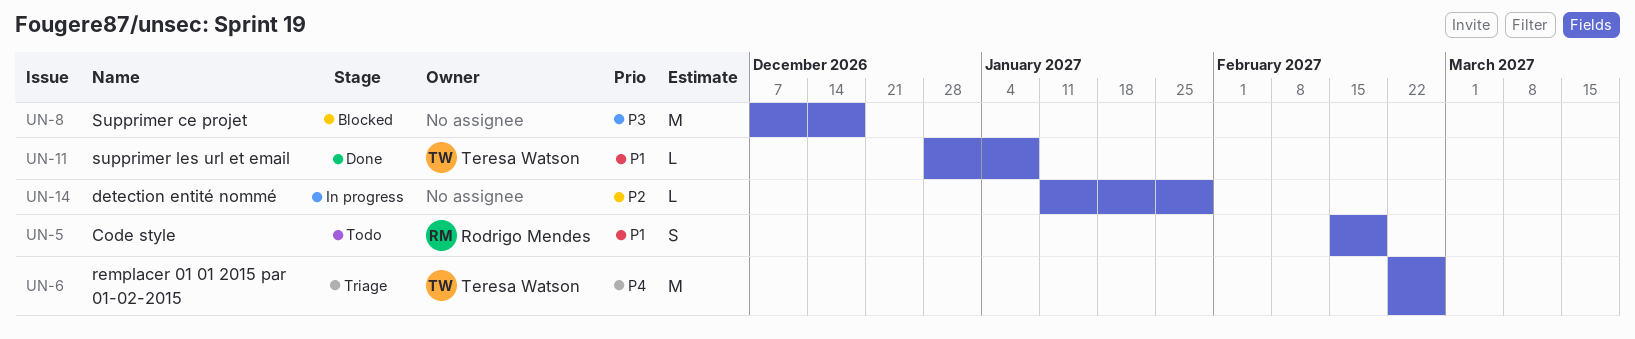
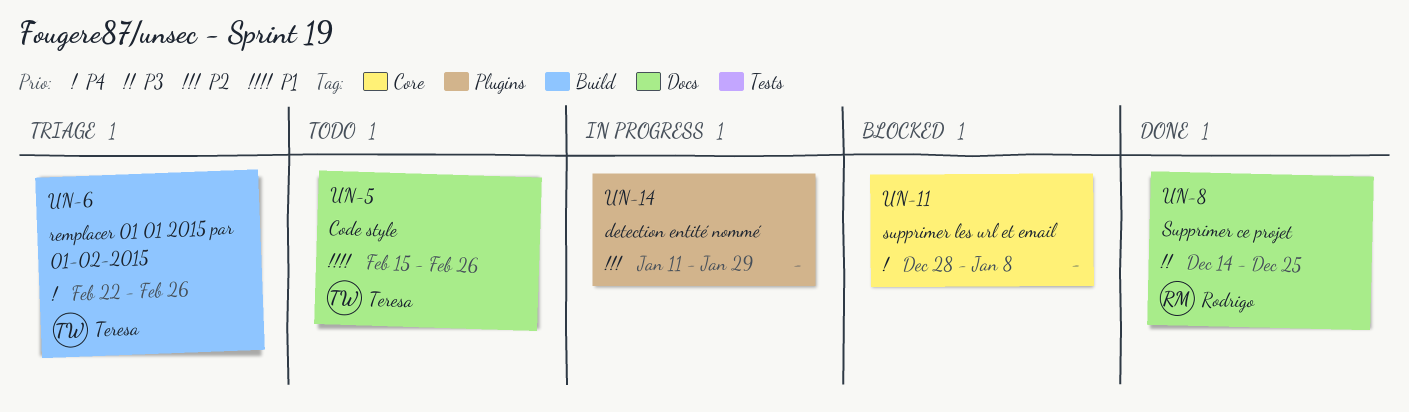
UN-5, owner: Rodrigo Mendes -> Teresa Watson
UN-5, due: Feb 19 -> Feb 26
UN-8, status: Blocked -> Done
UN-8, owner: none -> Rodrigo Mendes
UN-8, start: Dec 7 -> Dec 14
UN-8, due: Dec 18 -> Dec 25
UN-11, status: Done -> Blocked
UN-11, owner: Teresa Watson -> none
UN-11, priority: P1 -> P4

